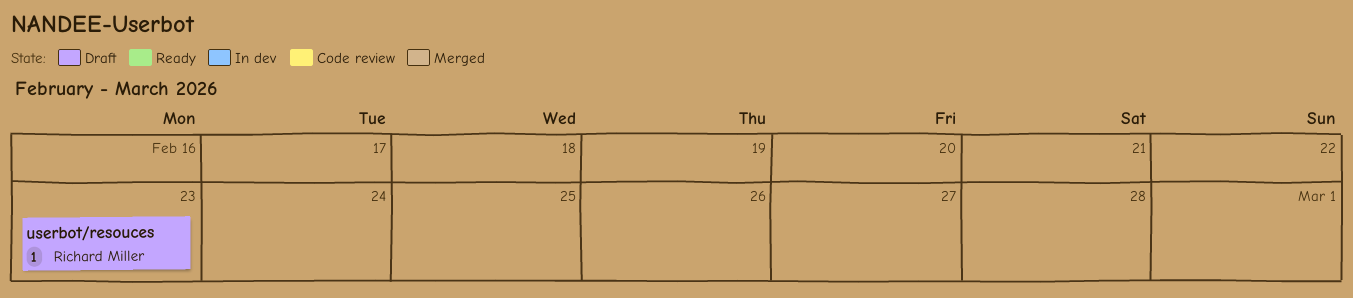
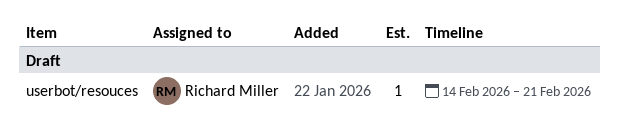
userbot/resouces, due: Feb 23 -> Feb 21

